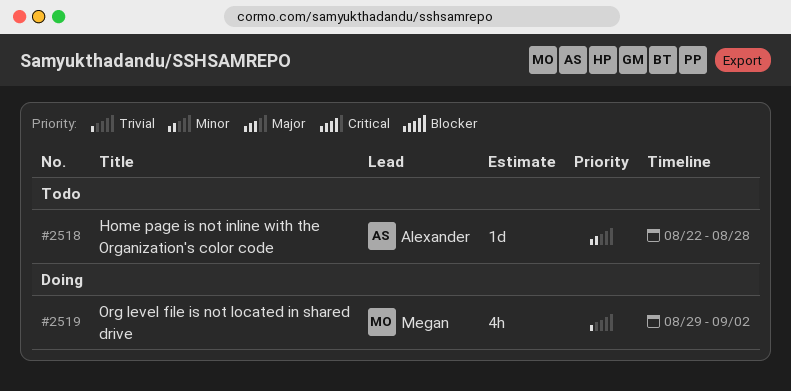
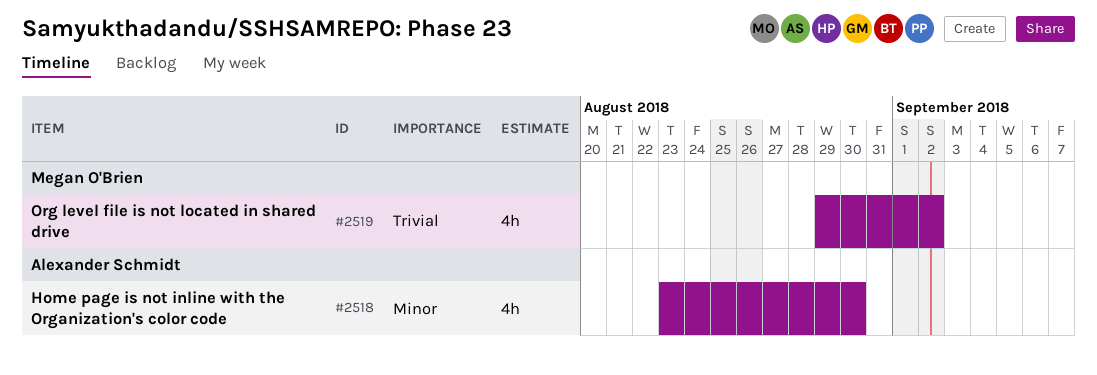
#2518, estimate: 1d -> 4h
#2518, start: Aug 22 -> Aug 23
#2518, due: Aug 28 -> Aug 30

